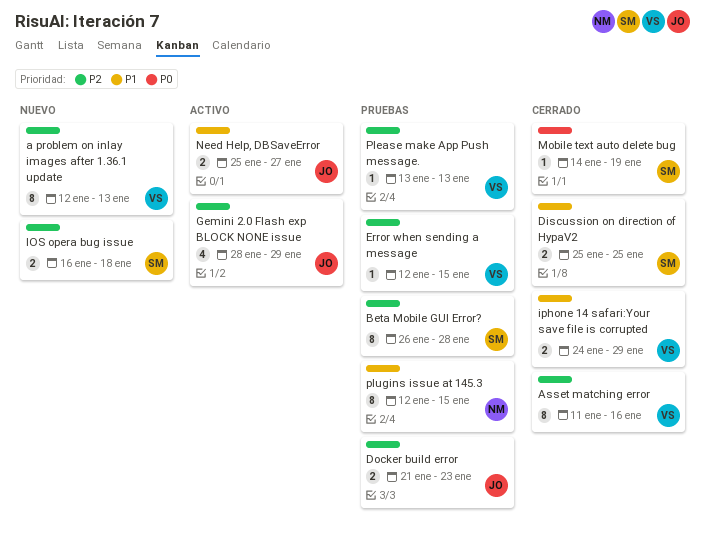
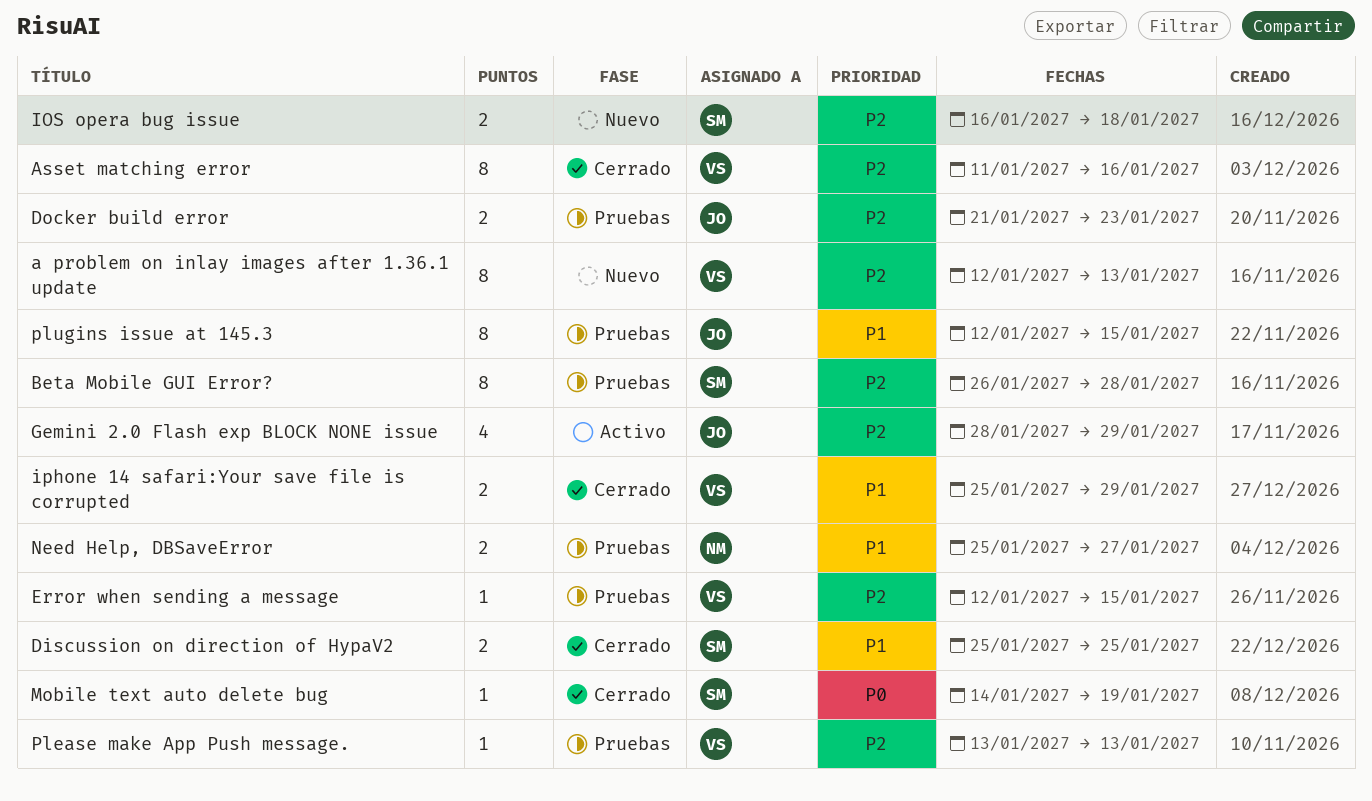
iphone 14 safari:Your save file is corrupted, start: Jan 24 -> Jan 25
Need Help, DBSaveError, status: Activo -> Pruebas
Need Help, DBSaveError, owner: JO -> NM
plugins issue at 145.3, owner: NM -> JO

